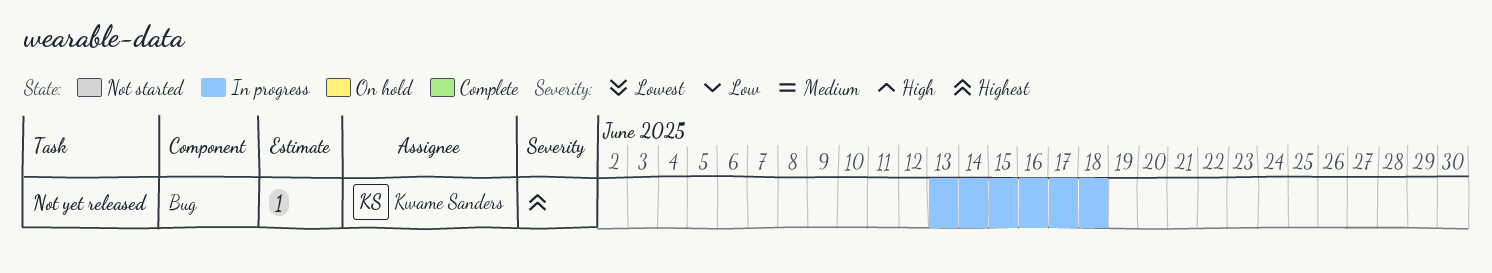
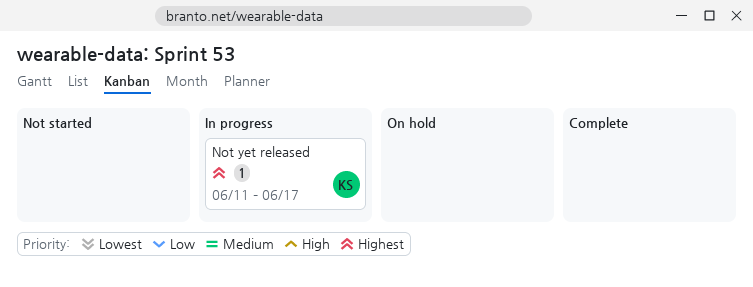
Not yet released, start: Jun 13 -> Jun 11
Not yet released, due: Jun 18 -> Jun 17

